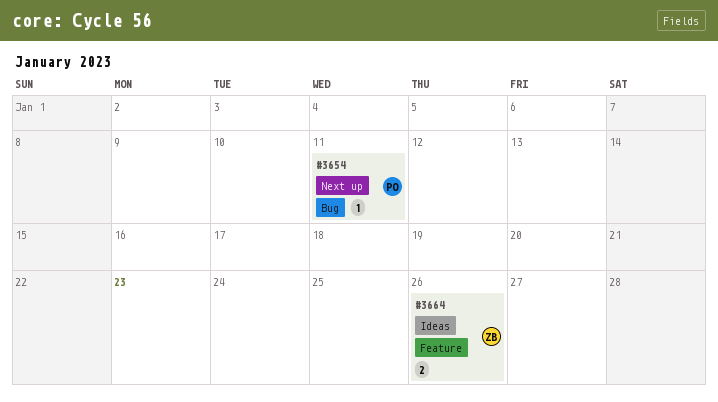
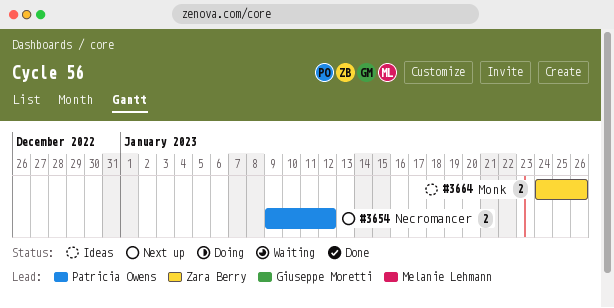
#3654, estimate: 1 -> 2
#3654, due: Jan 11 -> Jan 12

